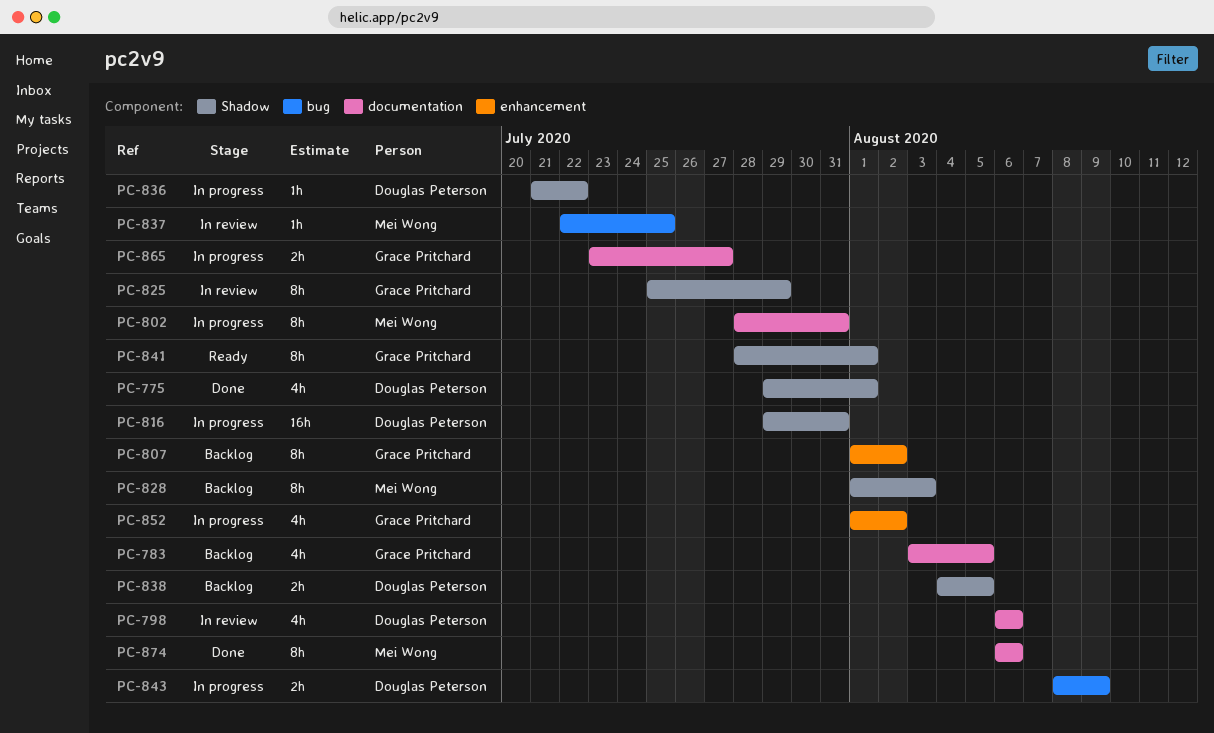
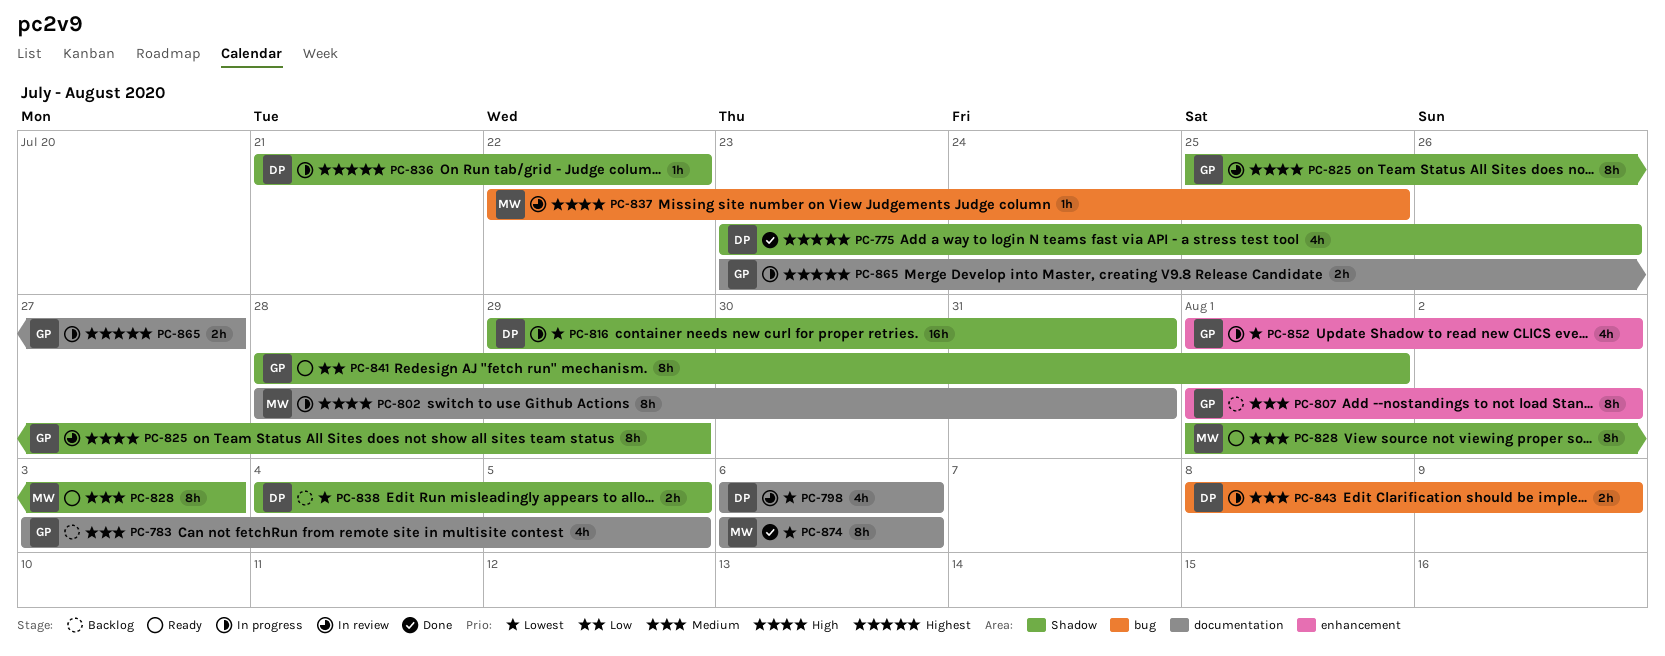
PC-775, start: Jul 29 -> Jul 23
PC-775, due: Aug 1 -> Jul 26
PC-828, status: Backlog -> Ready

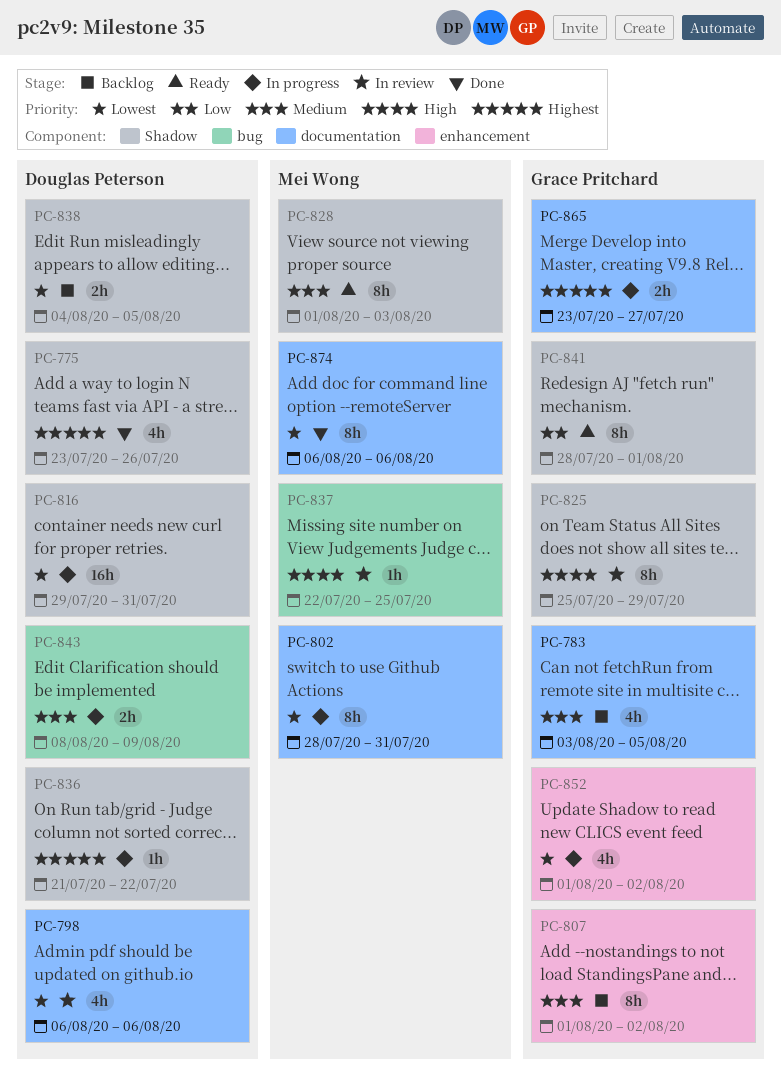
PC-802, priority: High -> Lowest

